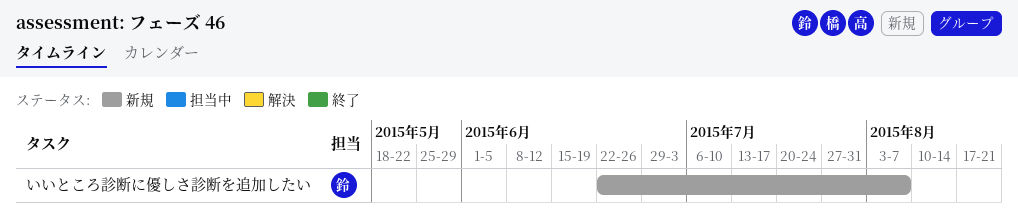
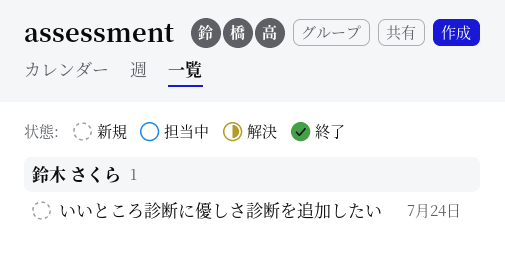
いいところ診断に優しさ診断を追加したい, due: Aug 7 -> Jul 24

